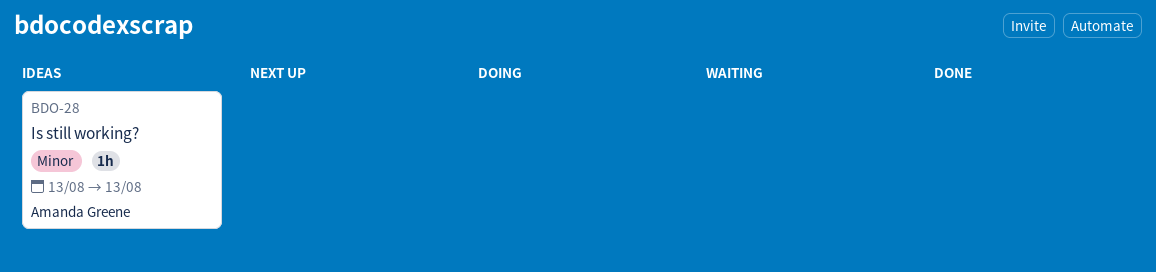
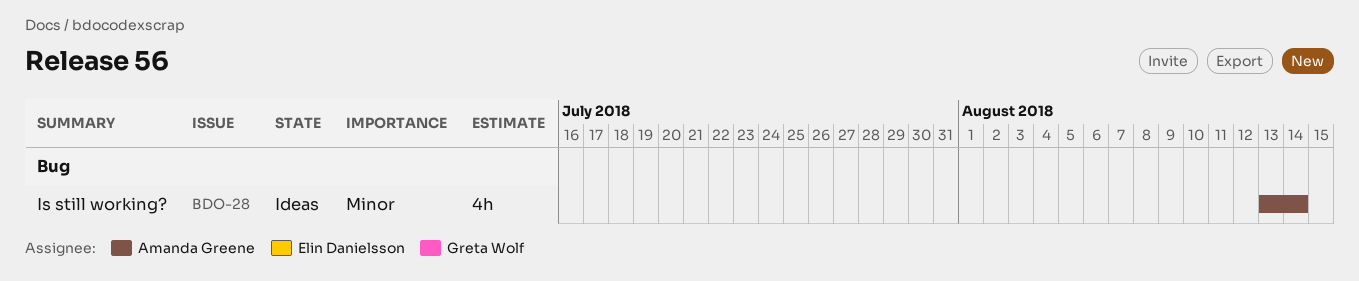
BDO-28, estimate: 1h -> 4h
BDO-28, due: Aug 13 -> Aug 14

